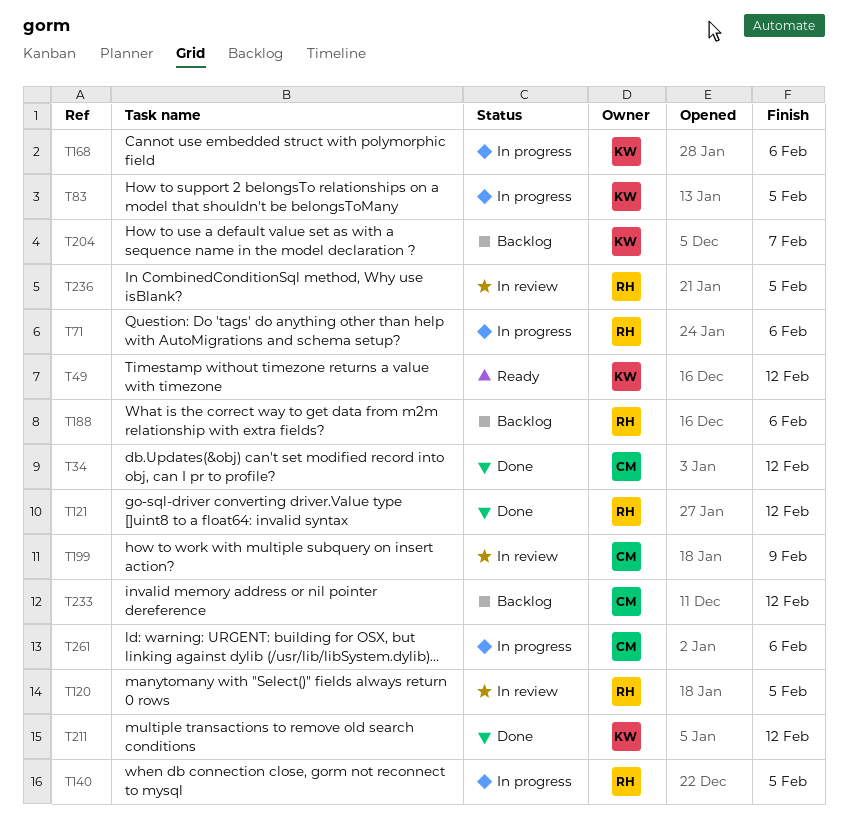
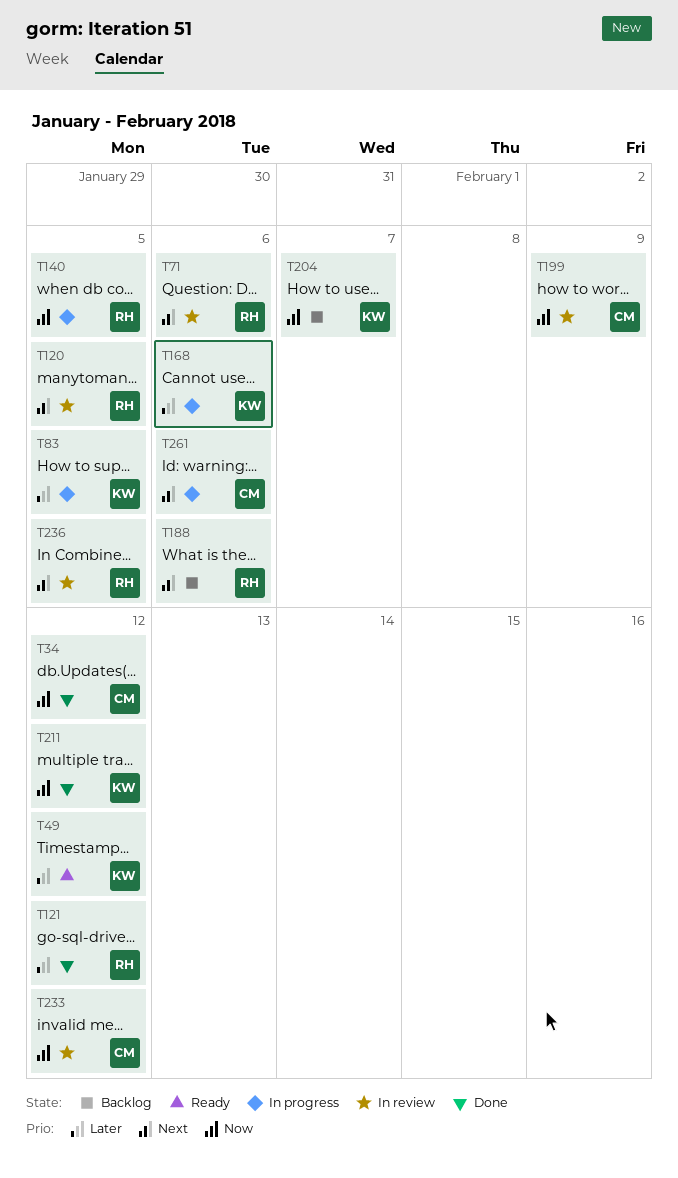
T71, status: In progress -> In review
T233, status: Backlog -> In review

